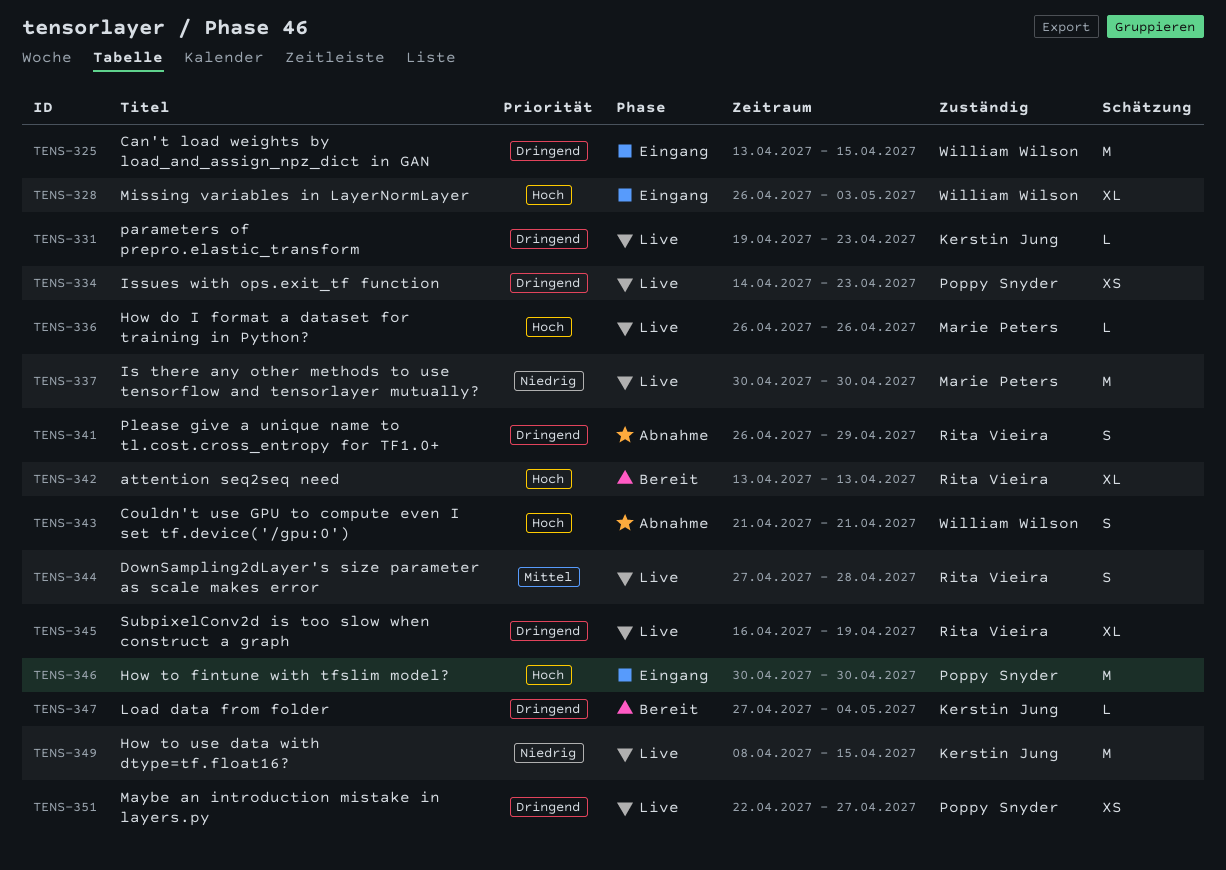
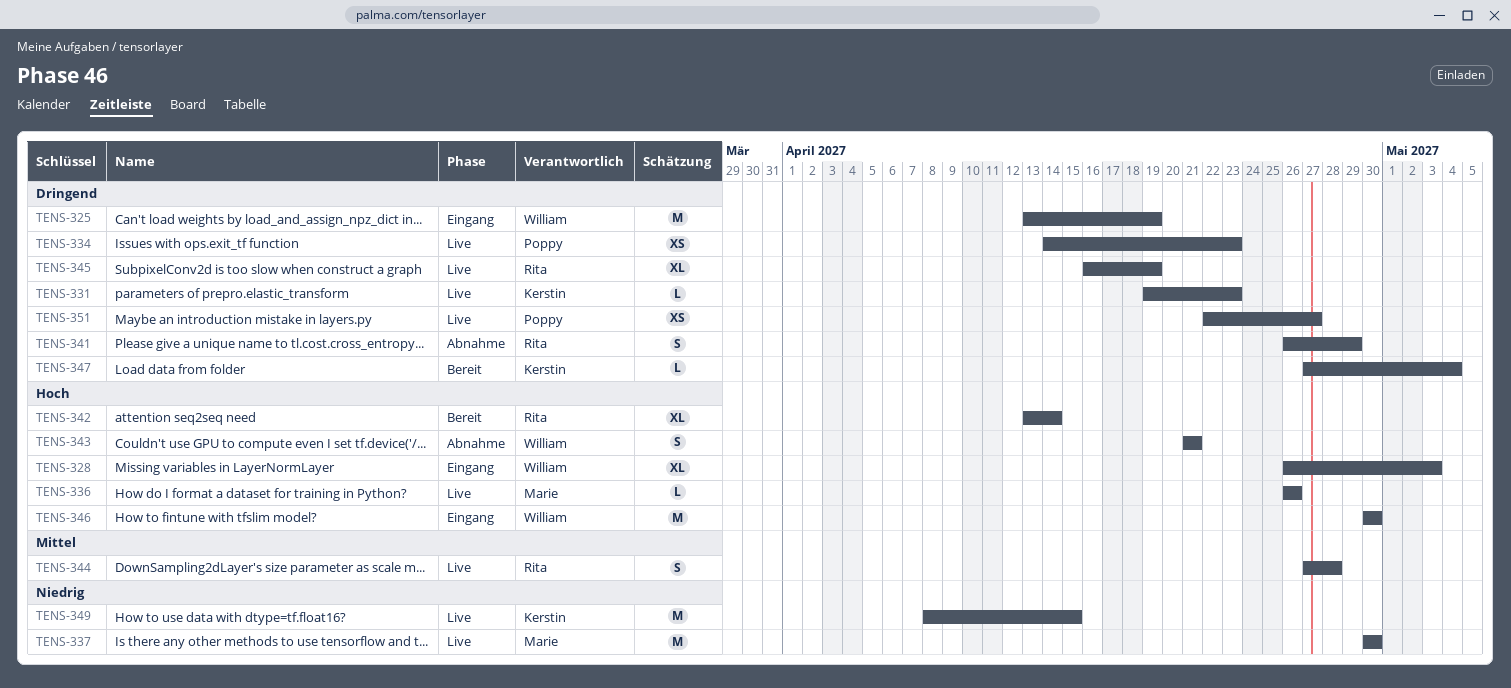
TENS-325, due: Apr 15 -> Apr 19
TENS-342, due: Apr 13 -> Apr 14
TENS-346, owner: Poppy Snyder -> William Wilson

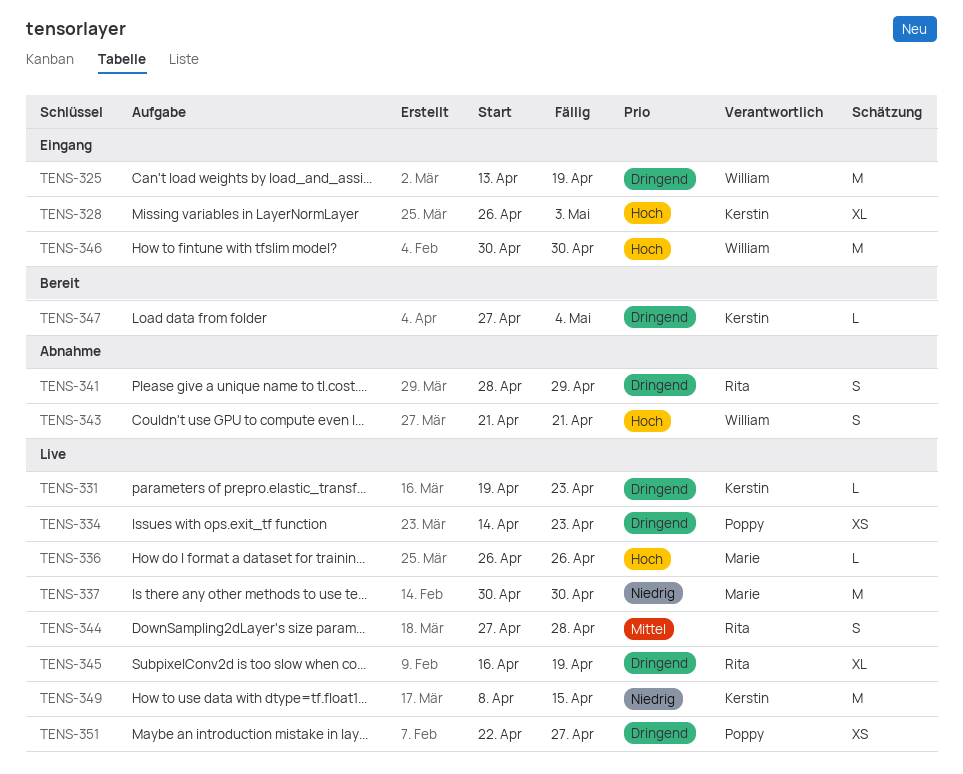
TENS-328, owner: William -> Kerstin
TENS-341, start: Apr 26 -> Apr 28
TENS-342: present -> none

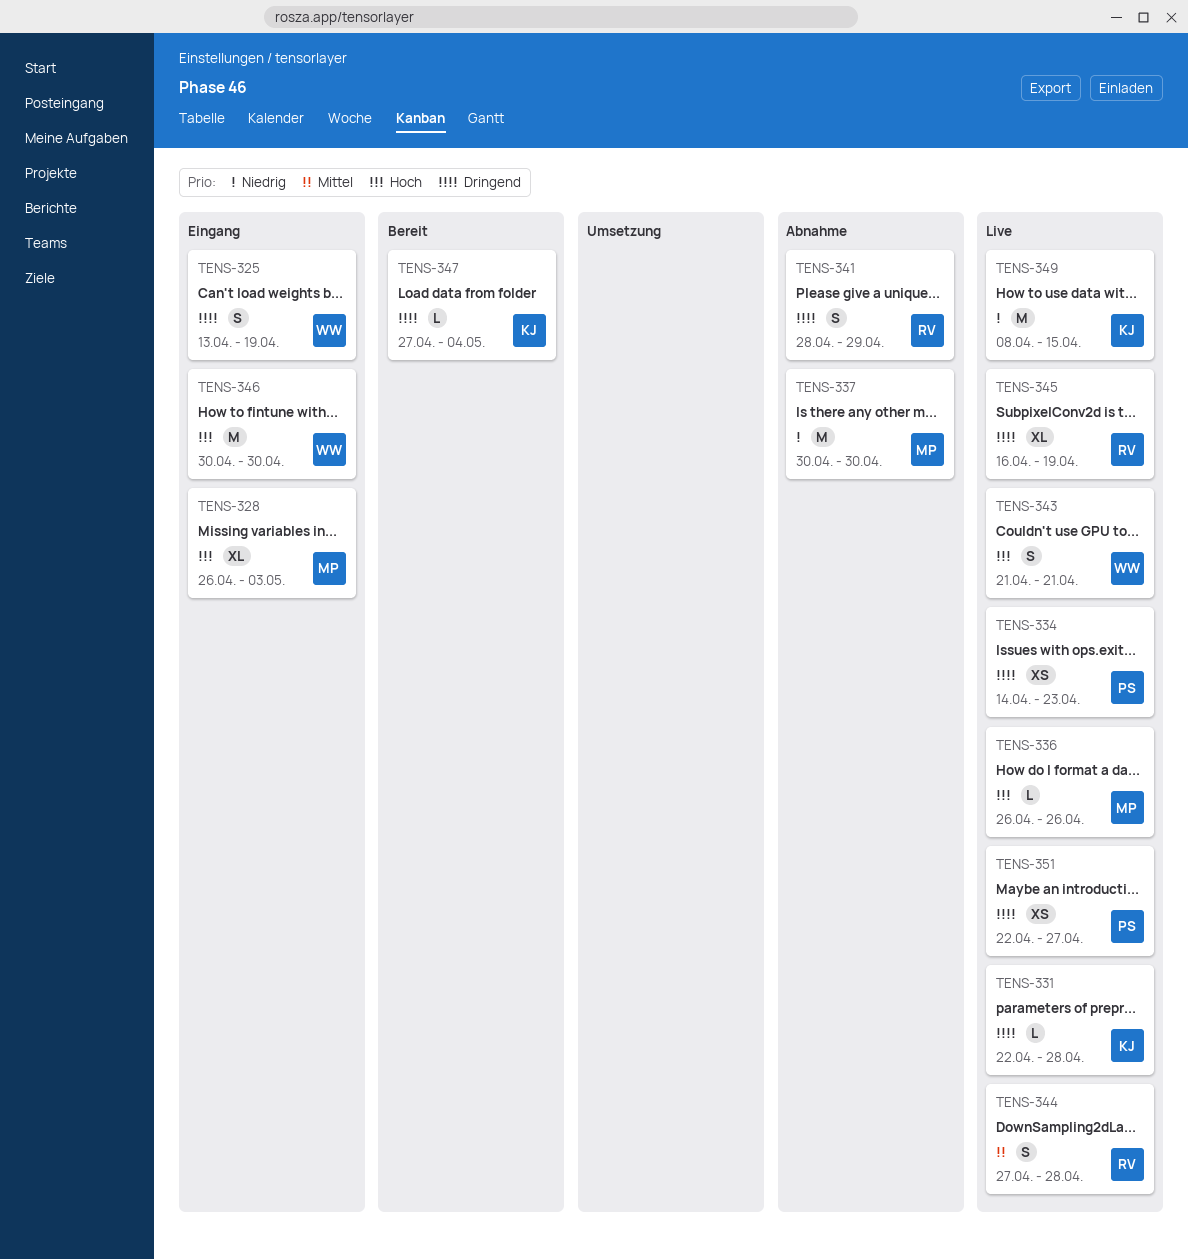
TENS-325, estimate: M -> S
TENS-328, owner: Kerstin -> Marie
TENS-331, start: Apr 19 -> Apr 22
TENS-331, due: Apr 23 -> Apr 28
TENS-337, status: Live -> Abnahme
TENS-343, status: Abnahme -> Live

